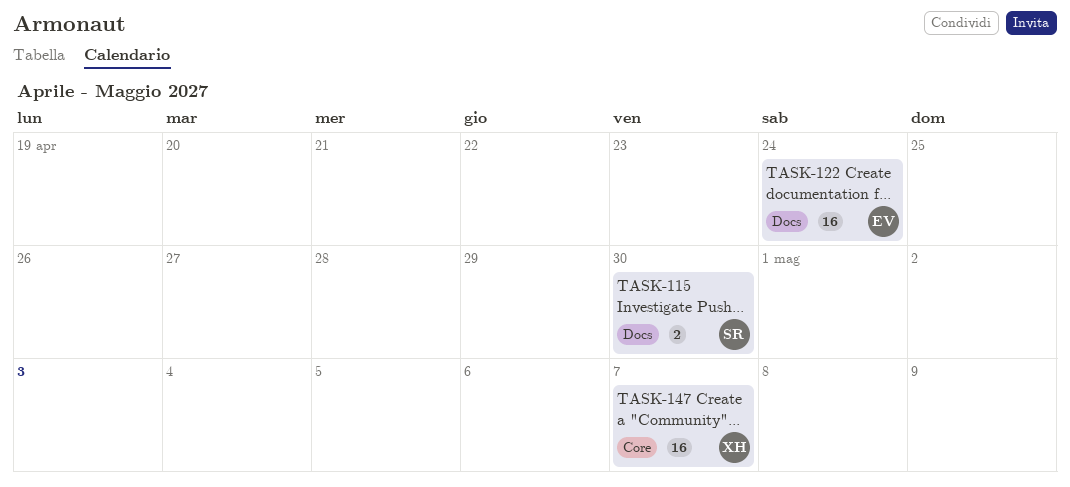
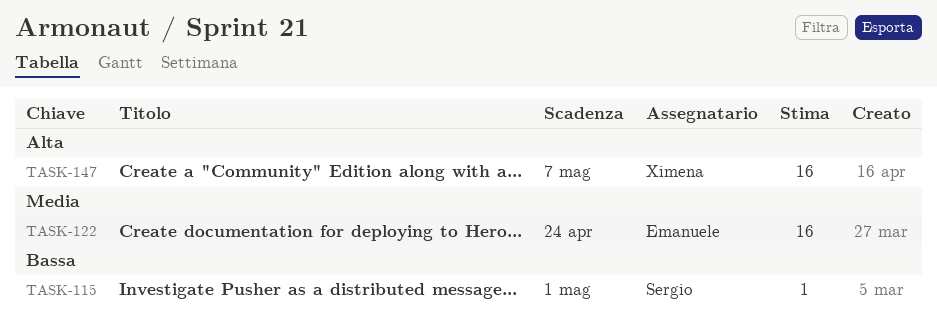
TASK-115, estimate: 2 -> 1
TASK-115, due: Apr 30 -> May 1

